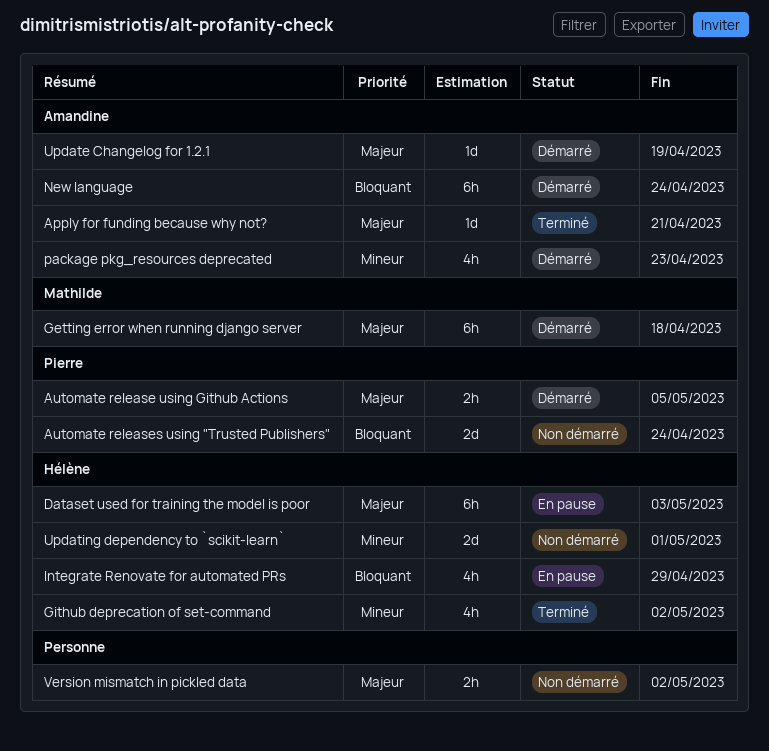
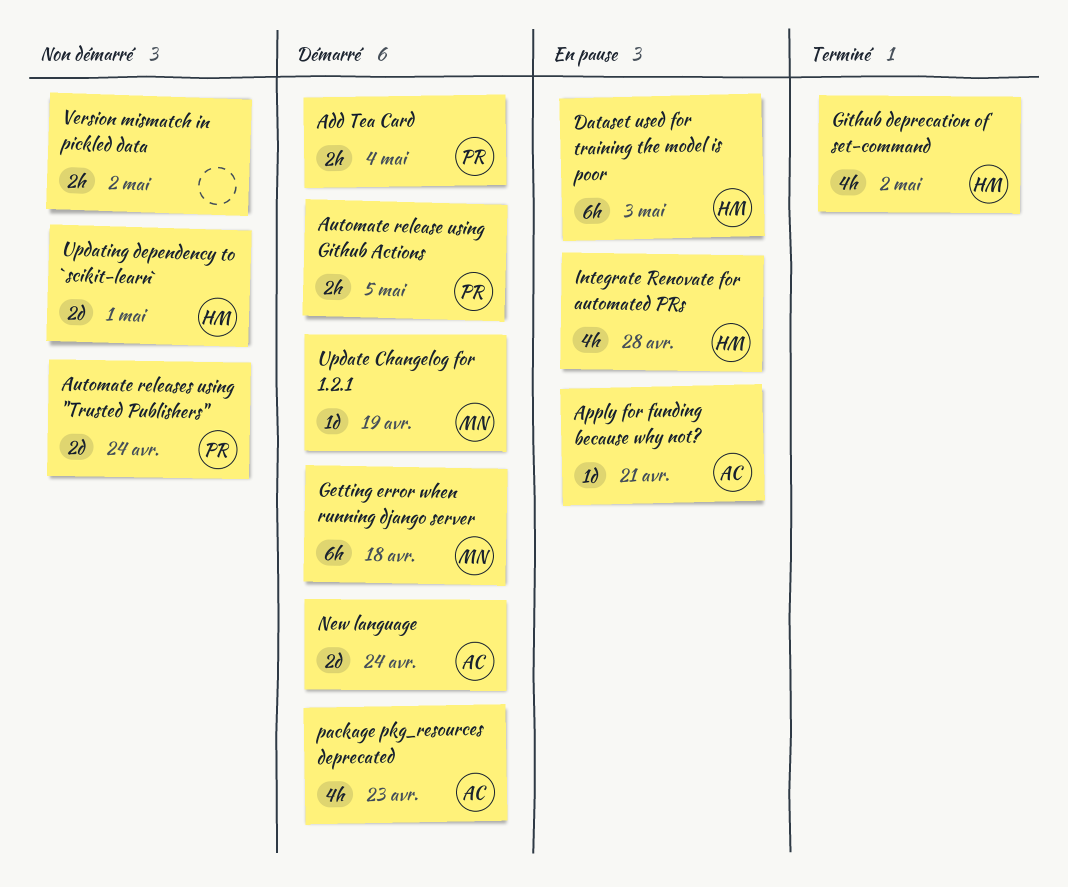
Add Tea Card: none -> present
Apply for funding because why not?, status: Terminé -> En pause
Integrate Renovate for automated PRs, due: Apr 29 -> Apr 28
New language, estimate: 6h -> 2d
Update Changelog for 1.2.1, owner: Amandine -> Mathilde

